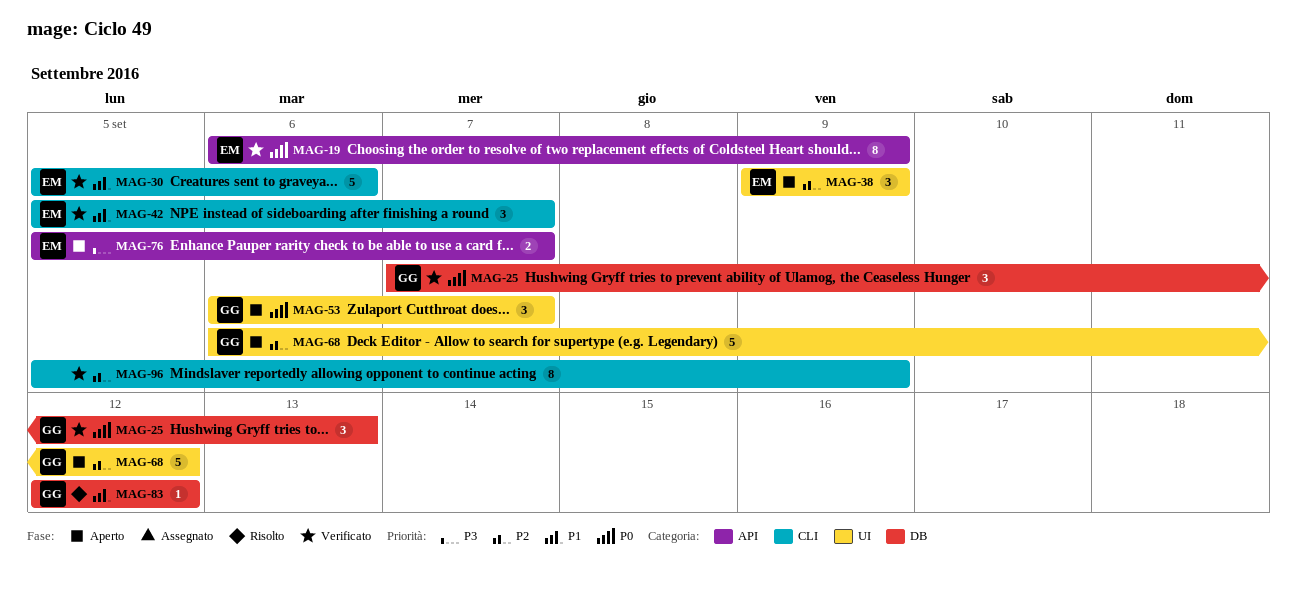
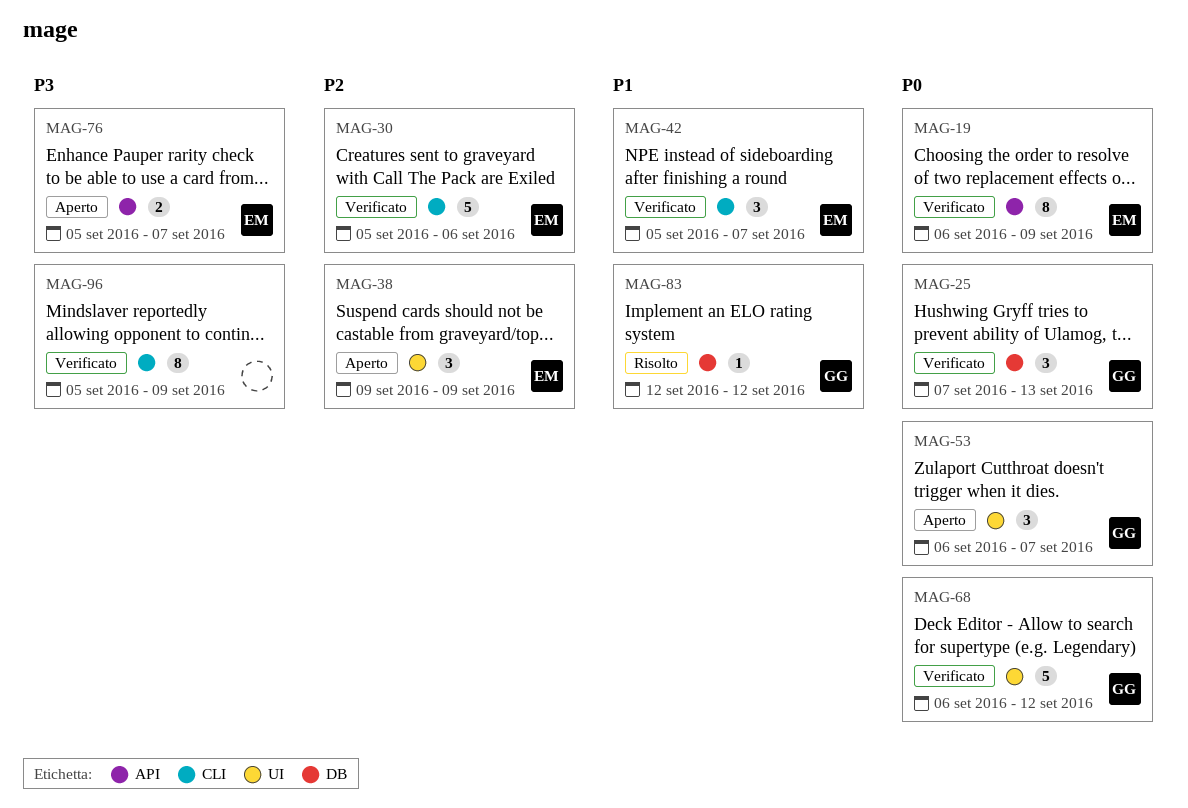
MAG-30, priority: P1 -> P2
MAG-68, status: Aperto -> Verificato
MAG-68, priority: P2 -> P0
MAG-96, priority: P2 -> P3

